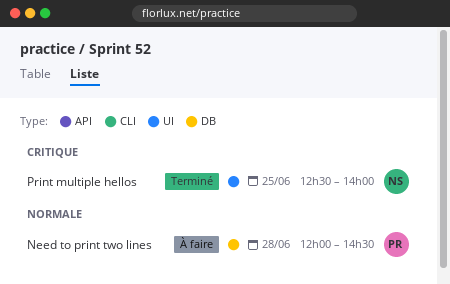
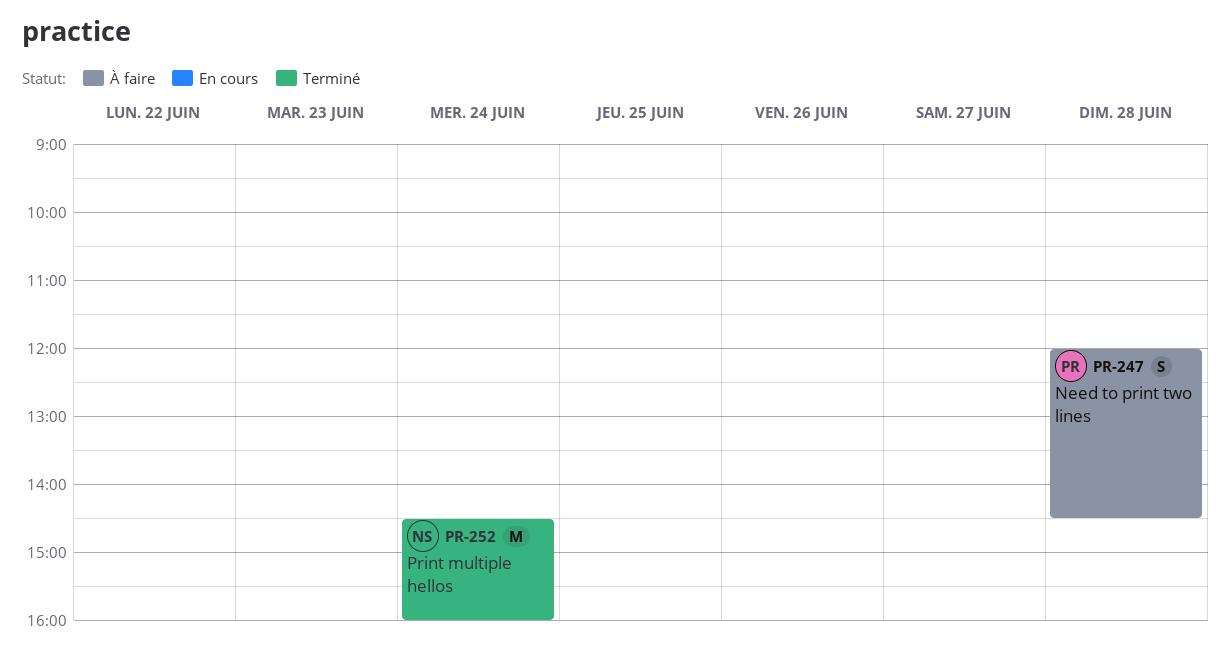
Print multiple hellos, day: Jun 25 -> Jun 24
Print multiple hellos, begins: 12:30 -> 14:30
Print multiple hellos, ends: 14:00 -> 16:00

